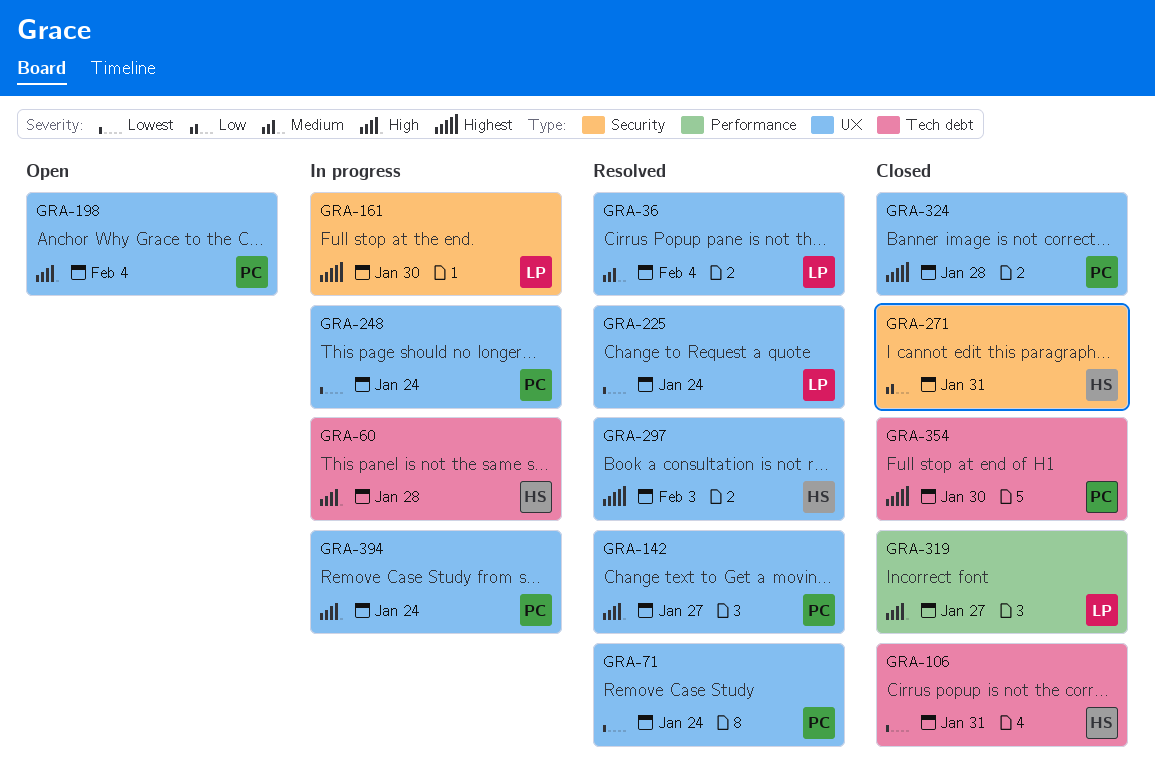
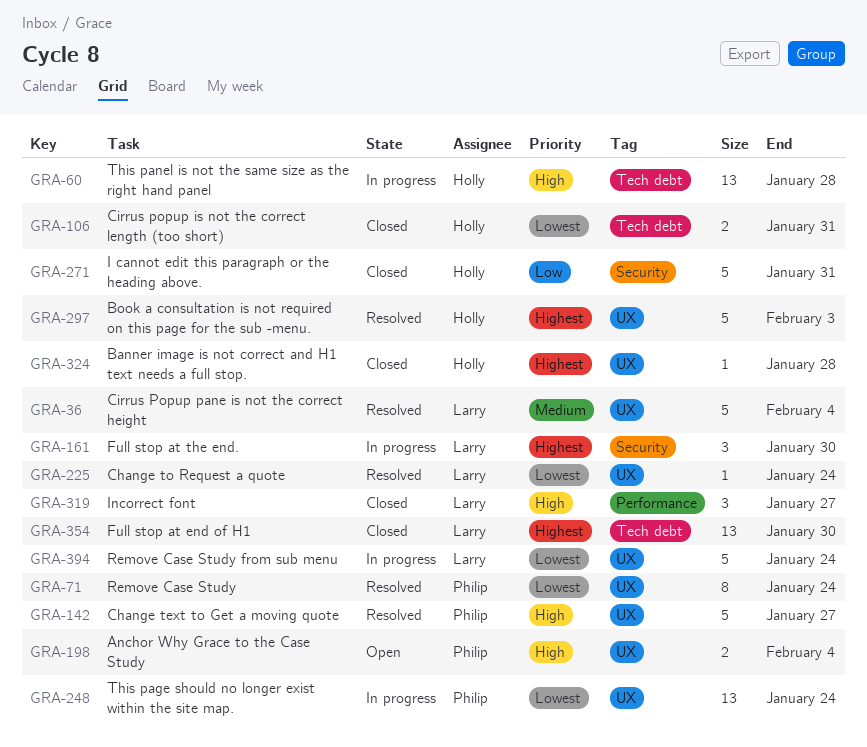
GRA-324, owner: Philip -> Holly
GRA-354, owner: Philip -> Larry
GRA-394, owner: Philip -> Larry
GRA-394, priority: High -> Lowest

